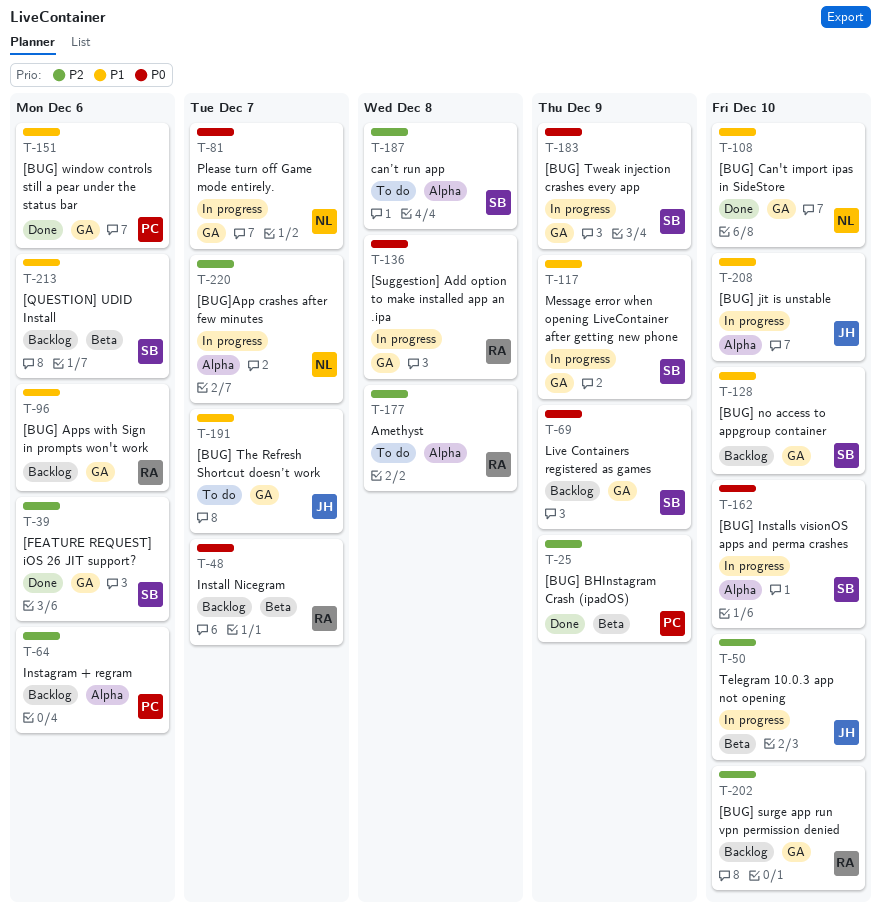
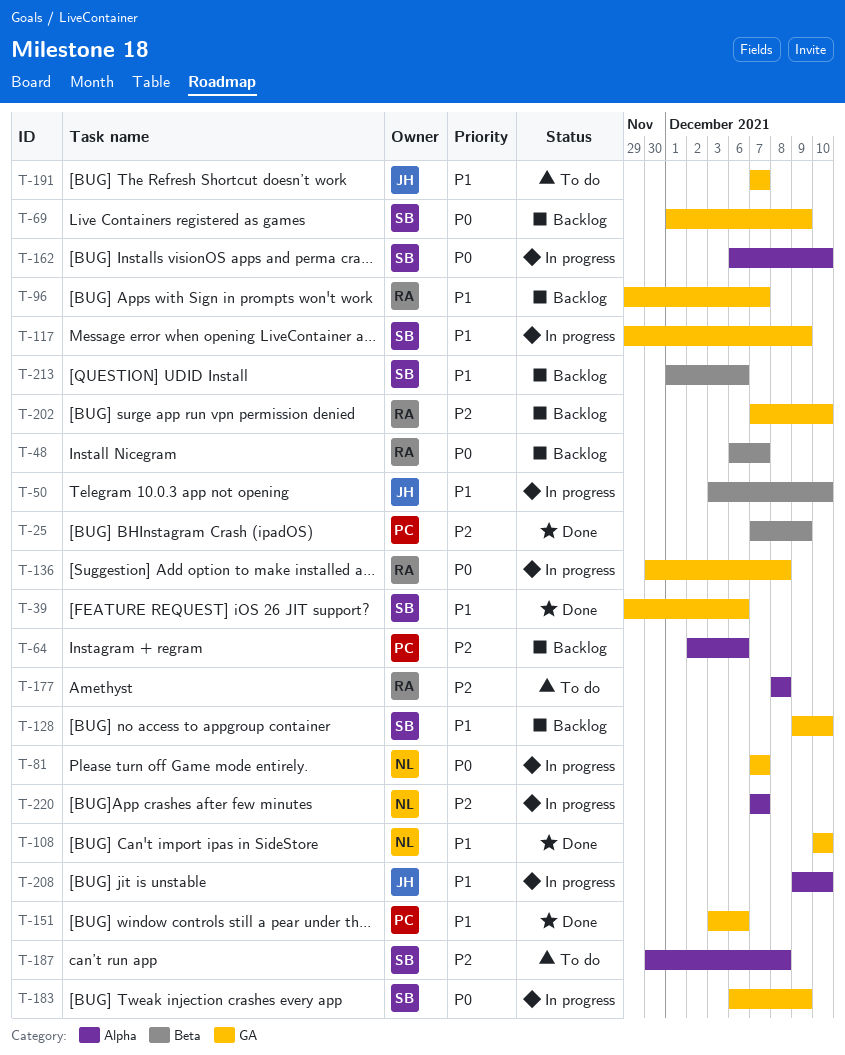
T-39, priority: P2 -> P1
T-50, priority: P2 -> P1
T-96, due: Dec 6 -> Dec 7

